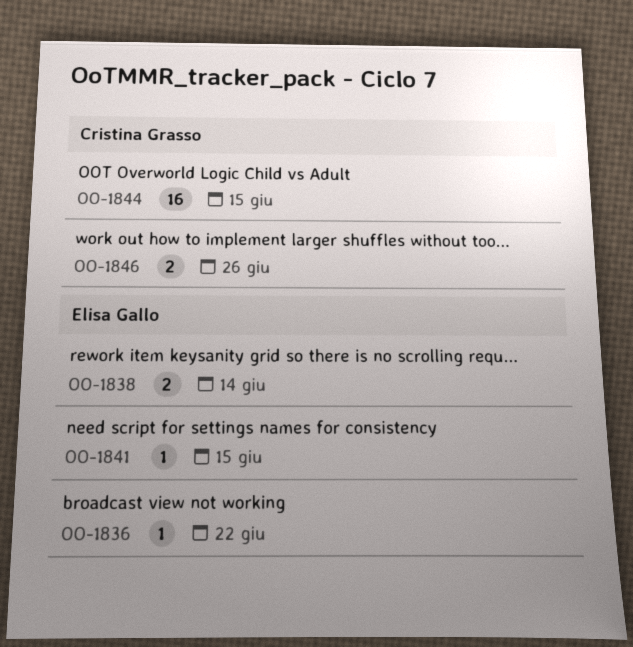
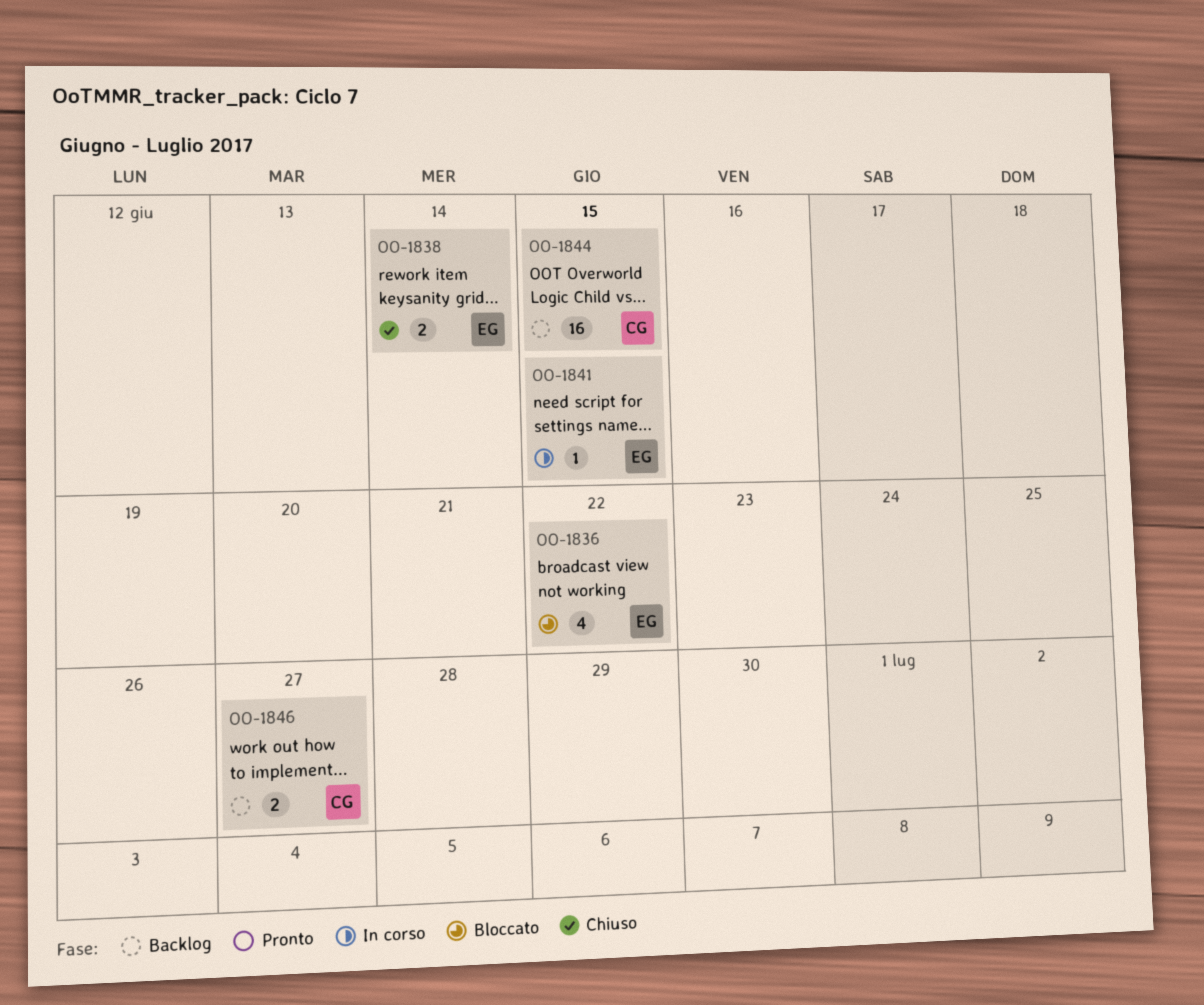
OO-1836, estimate: 1 -> 4
OO-1846, due: Jun 26 -> Jun 27

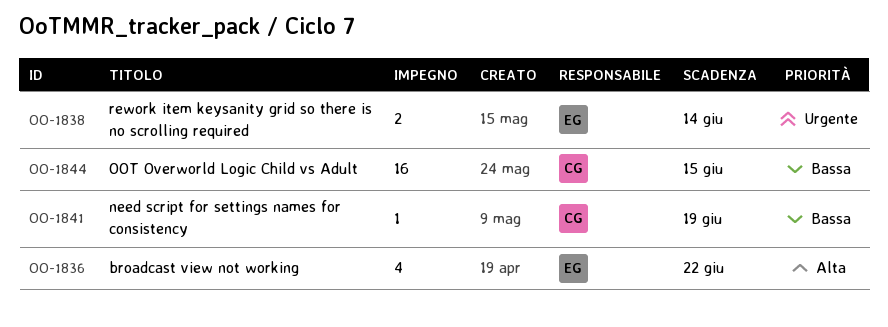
OO-1841, owner: EG -> CG
OO-1841, due: Jun 15 -> Jun 19
OO-1846: present -> none

